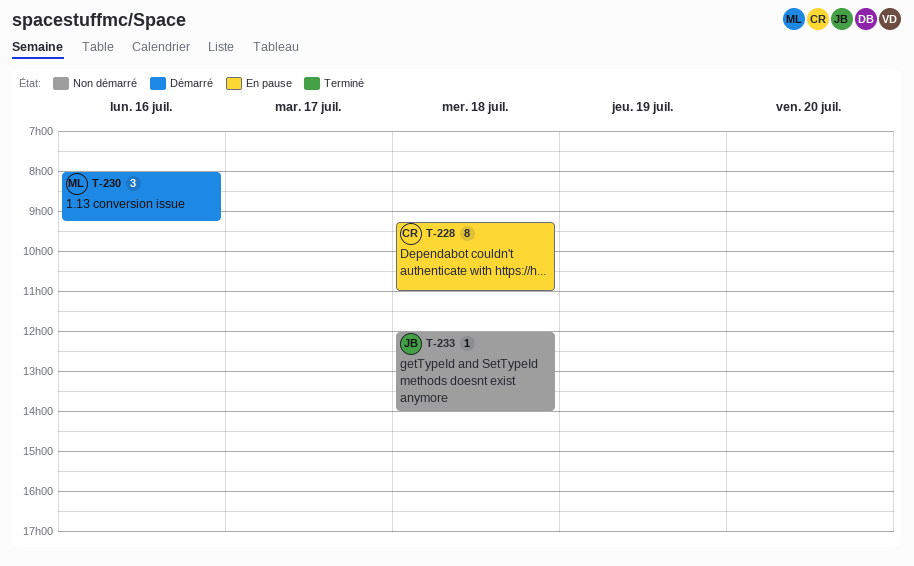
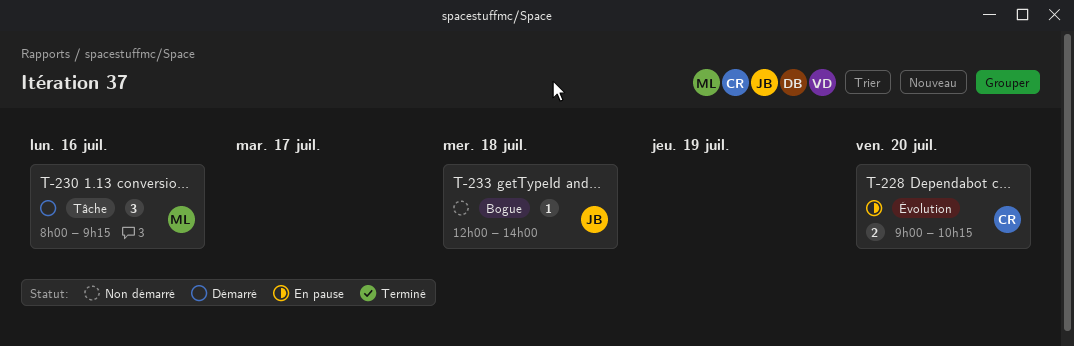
T-228, estimate: 8 -> 2
T-228, day: Jul 18 -> Jul 20
T-228, begins: 09:15 -> 09:00
T-228, ends: 11:00 -> 10:15

